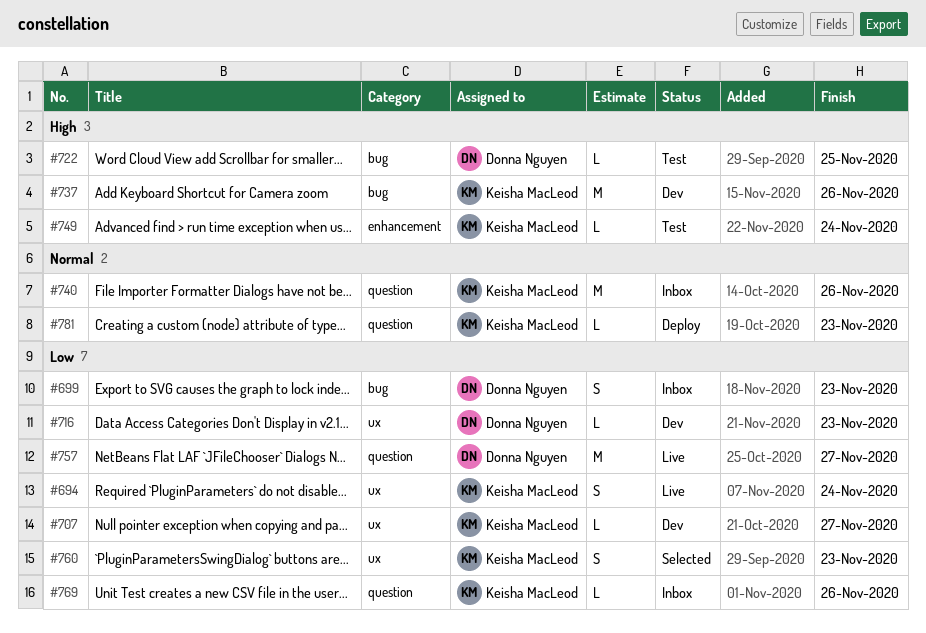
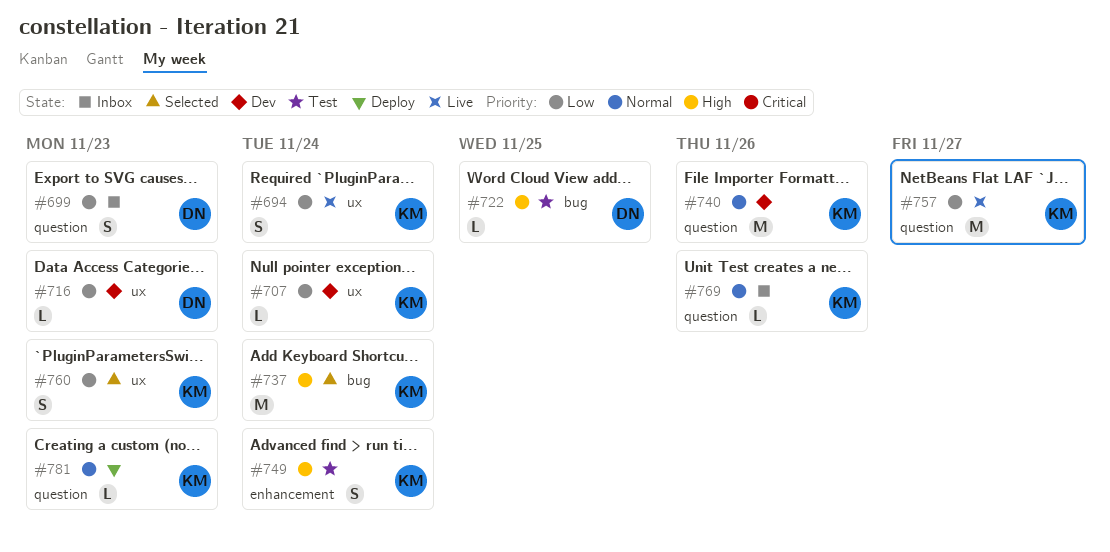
#699, label: bug -> question
#707, due: Nov 27 -> Nov 24
#737, status: Dev -> Selected
#737, due: Nov 26 -> Nov 24
#740, status: Inbox -> Dev
#749, estimate: L -> S
#757, owner: Donna Nguyen -> Keisha MacLeod
#769, priority: Low -> Normal

